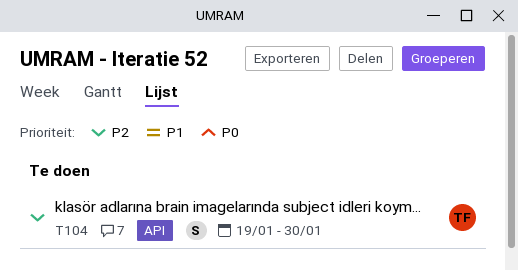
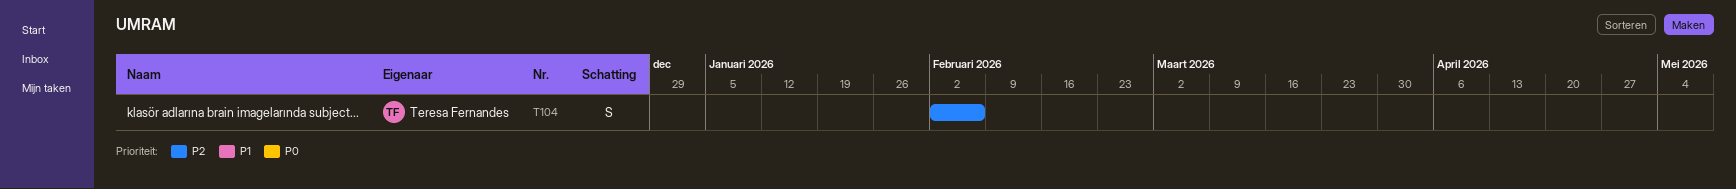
T104, start: Jan 19 -> Feb 2
T104, due: Jan 30 -> Feb 6

